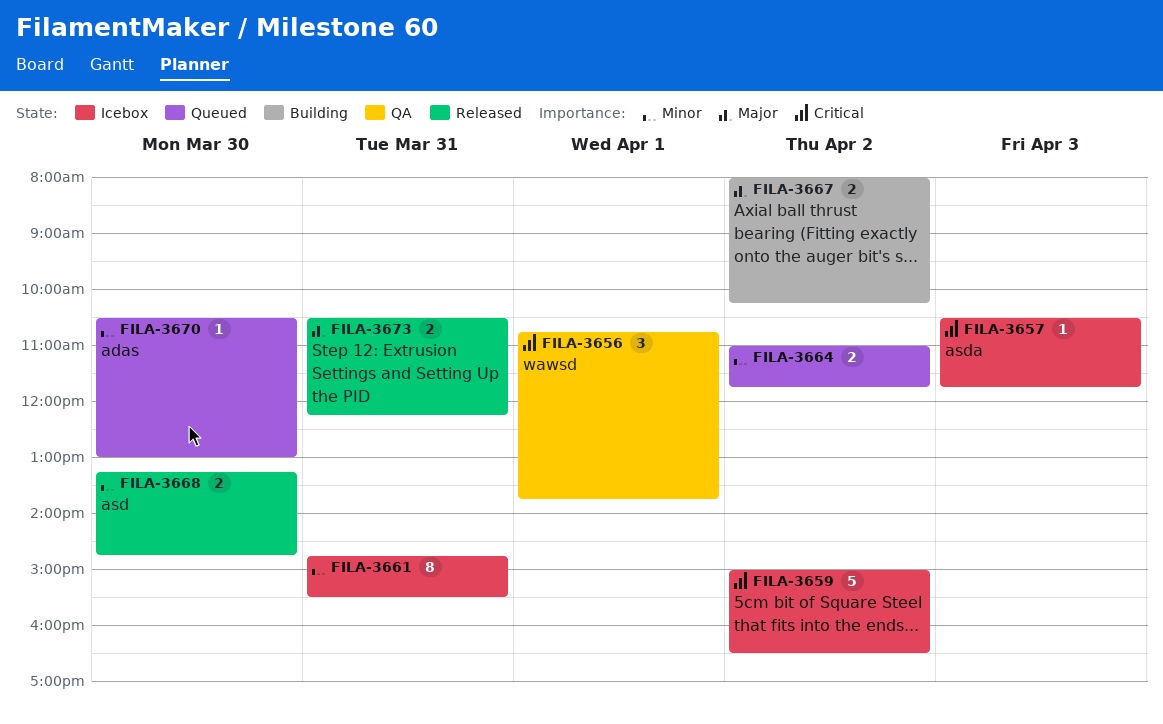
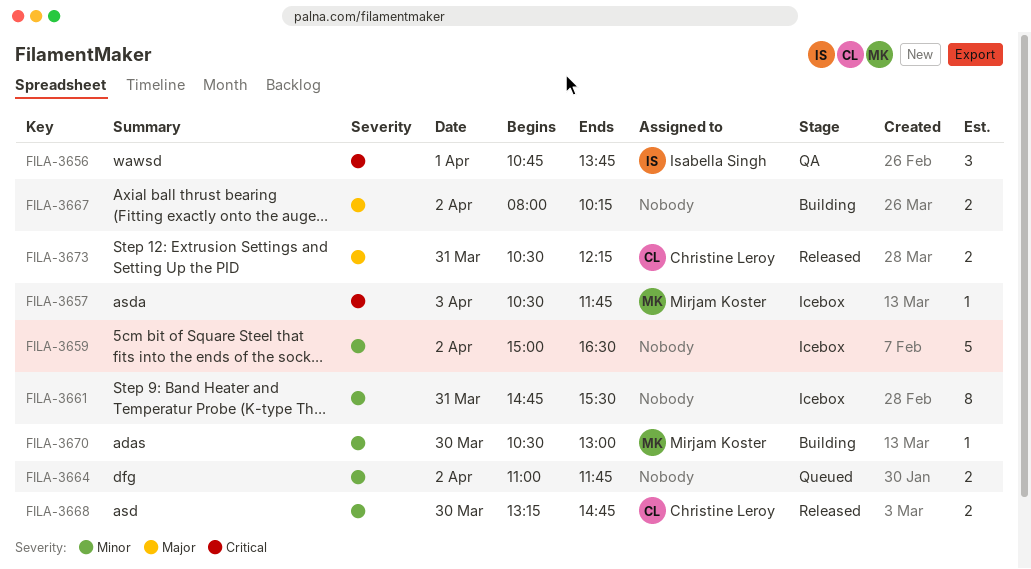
FILA-3659, priority: Critical -> Minor
FILA-3670, status: Queued -> Building

